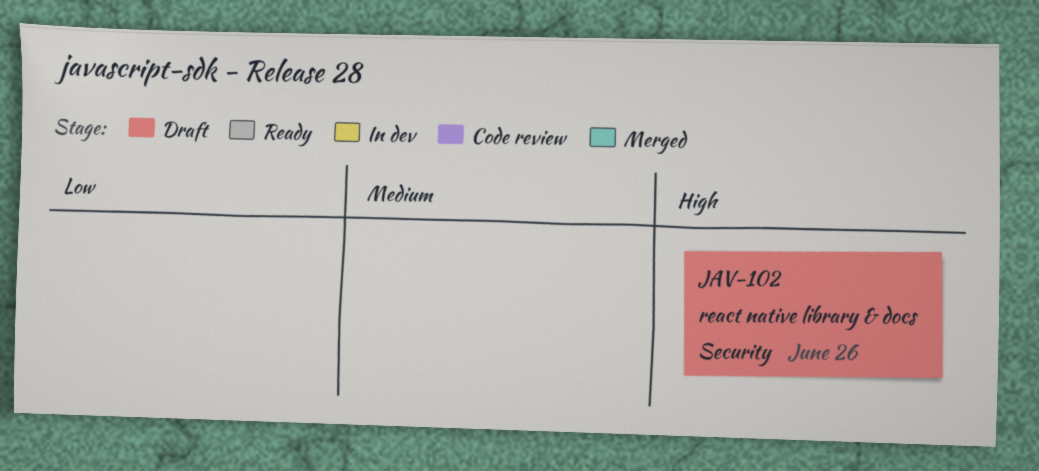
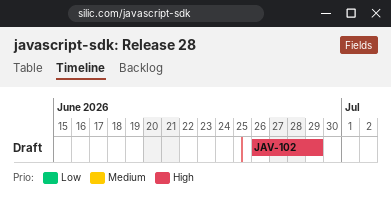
JAV-102, due: Jun 26 -> Jun 29

